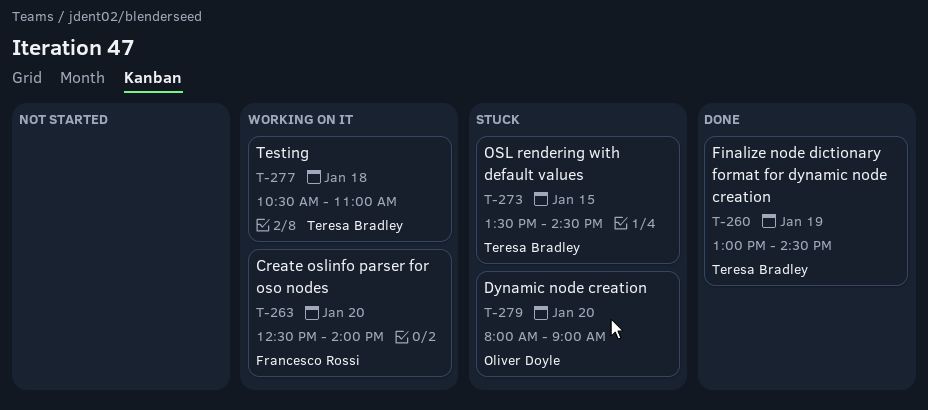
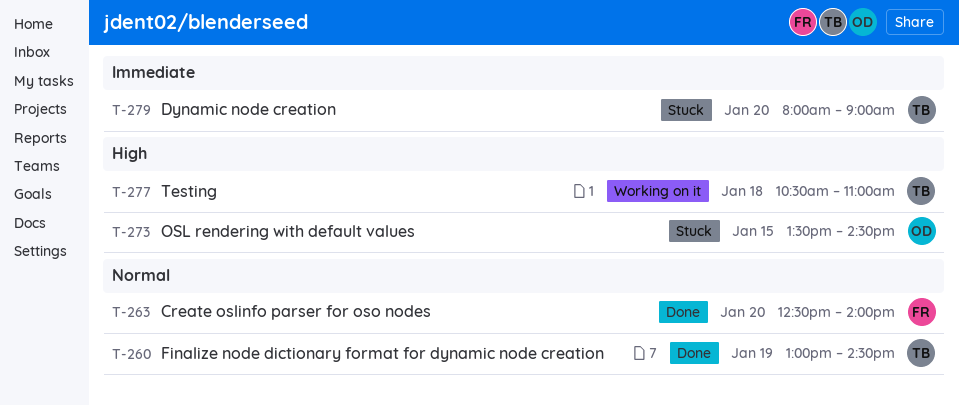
T-263, status: Working on it -> Done
T-273, owner: Teresa Bradley -> Oliver Doyle
T-279, owner: Oliver Doyle -> Teresa Bradley

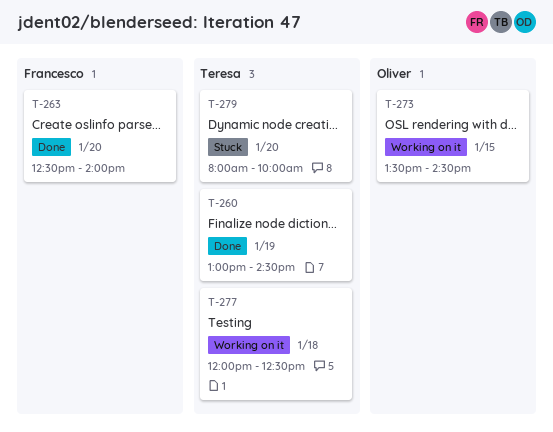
T-273, status: Stuck -> Working on it
T-277, begins: 10:30 -> 12:00
T-277, ends: 11:00 -> 12:30
T-279, ends: 09:00 -> 10:00

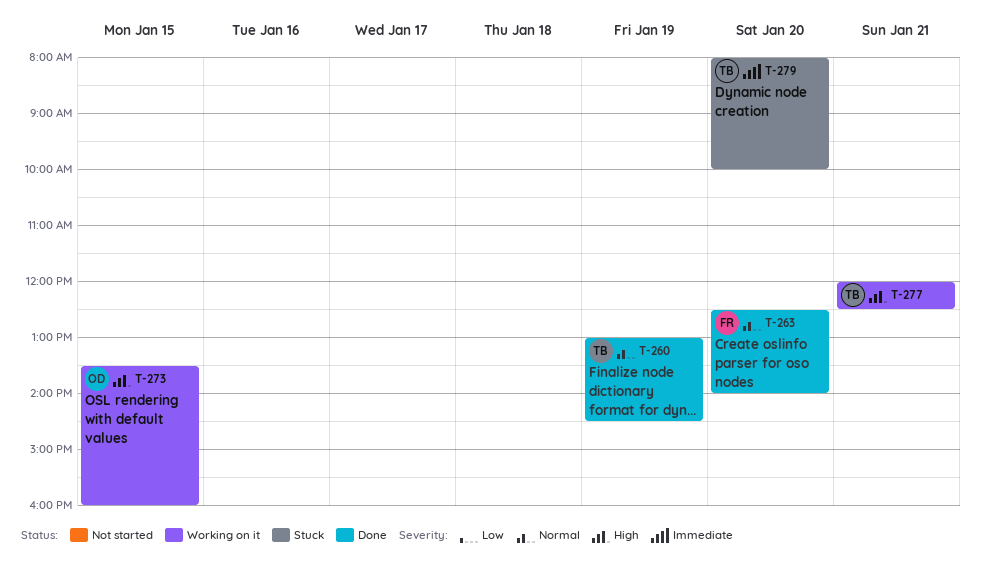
T-273, ends: 14:30 -> 16:00
T-277, day: Jan 18 -> Jan 21

